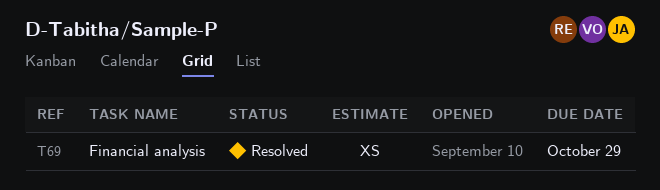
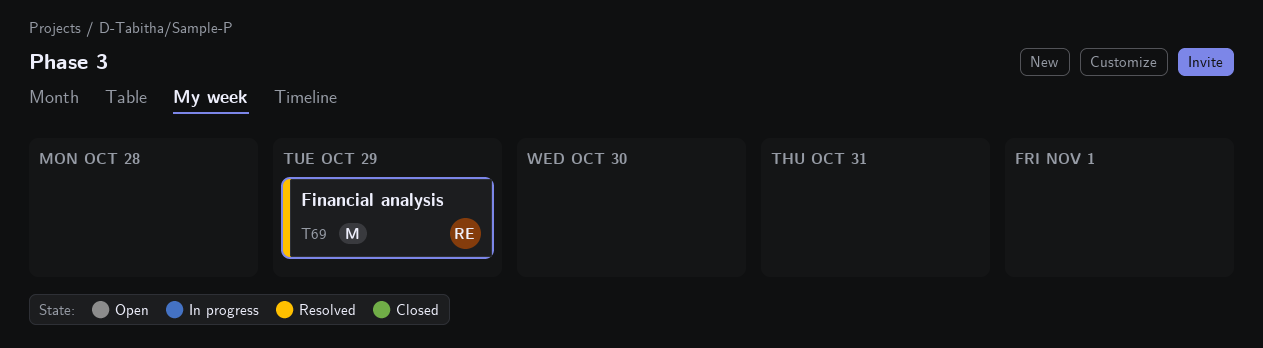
T69, estimate: XS -> M

